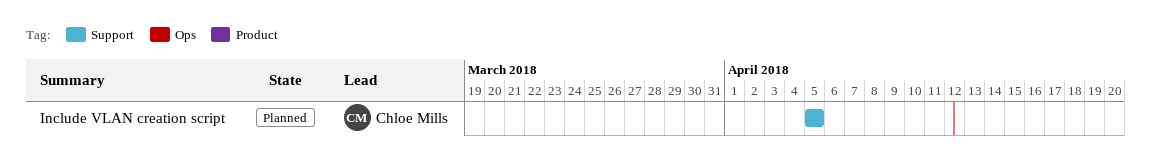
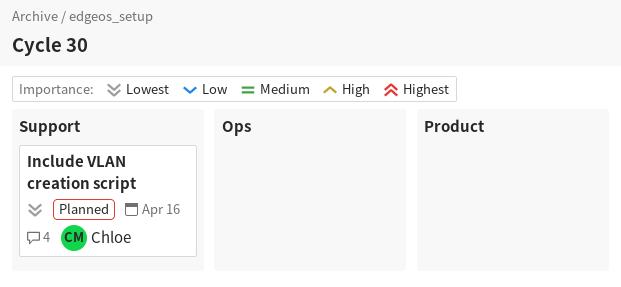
Include VLAN creation script, due: Apr 5 -> Apr 16

